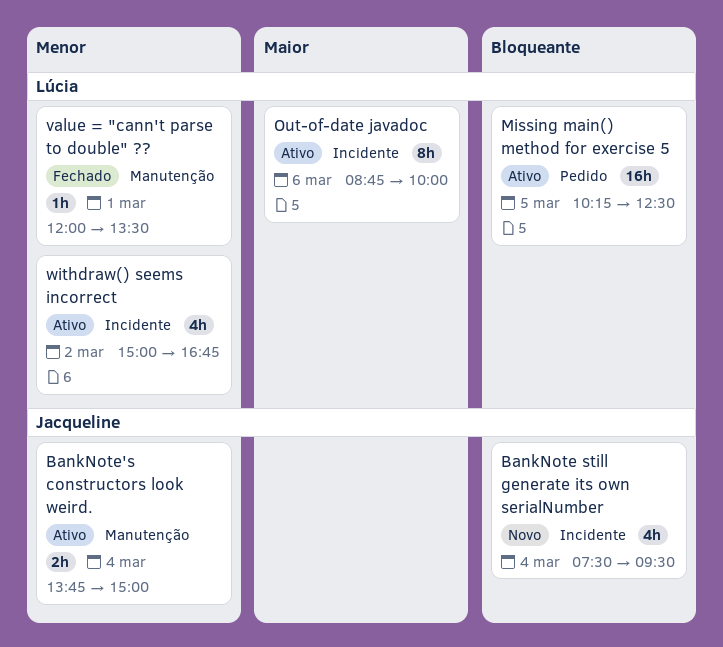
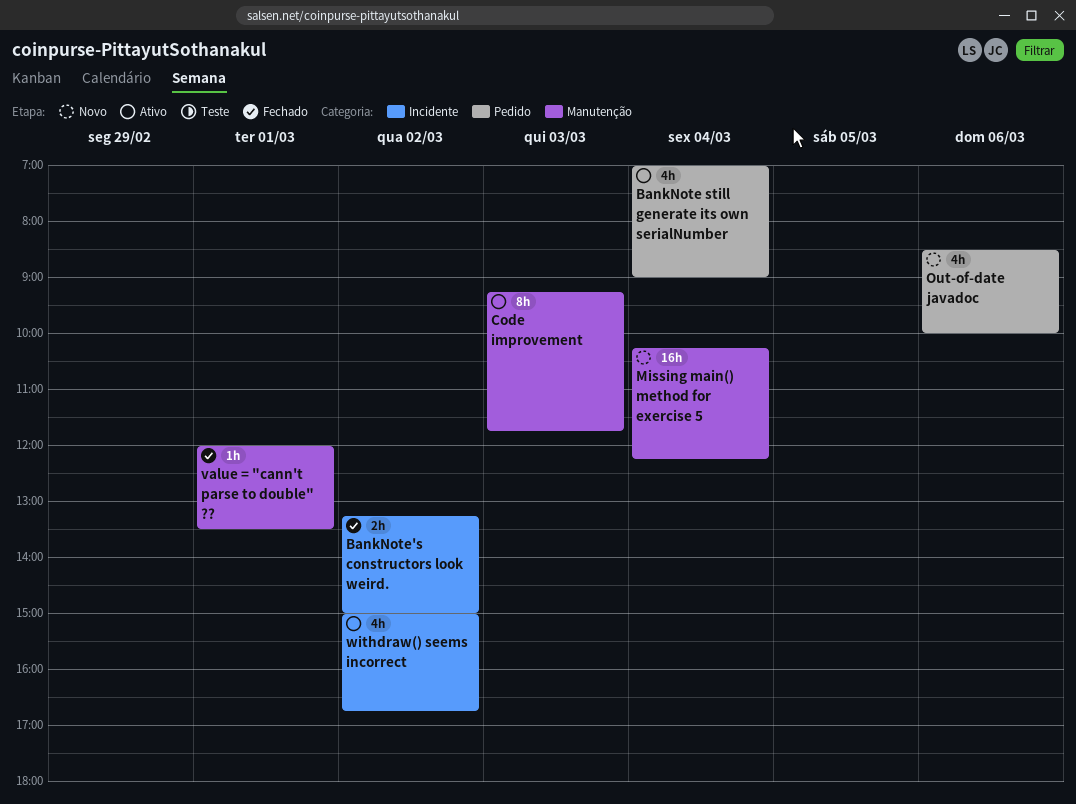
BankNote still generate its own serialNumber, status: Novo -> Ativo
BankNote still generate its own serialNumber, label: Incidente -> Pedido
BankNote still generate its own serialNumber, begins: 07:30 -> 07:00
BankNote still generate its own serialNumber, ends: 09:30 -> 09:00
BankNote's constructors look weird., status: Ativo -> Fechado
BankNote's constructors look weird., label: Manutenção -> Incidente
BankNote's constructors look weird., day: Mar 4 -> Mar 2
BankNote's constructors look weird., begins: 13:45 -> 13:15
Code improvement: none -> present
Missing main() method for exercise 5, status: Ativo -> Novo
Missing main() method for exercise 5, label: Pedido -> Manutenção
Missing main() method for exercise 5, day: Mar 5 -> Mar 4
Missing main() method for exercise 5, ends: 12:30 -> 12:15
Out-of-date javadoc, status: Ativo -> Novo
Out-of-date javadoc, label: Incidente -> Pedido
Out-of-date javadoc, estimate: 8h -> 4h
Out-of-date javadoc, begins: 08:45 -> 08:30

